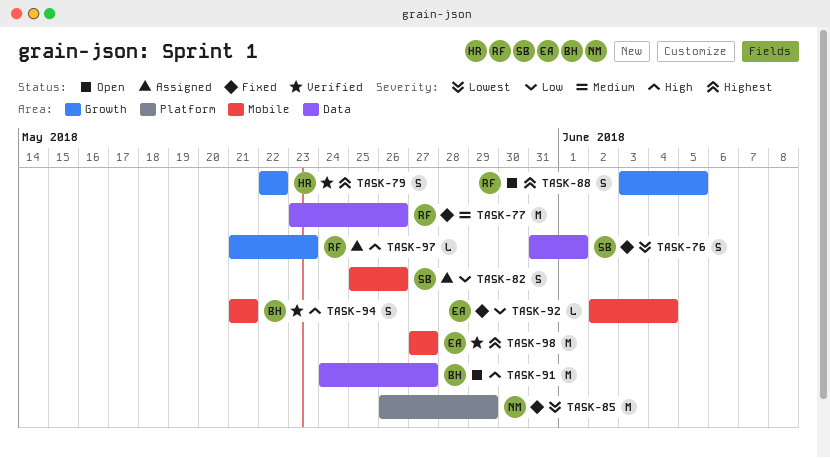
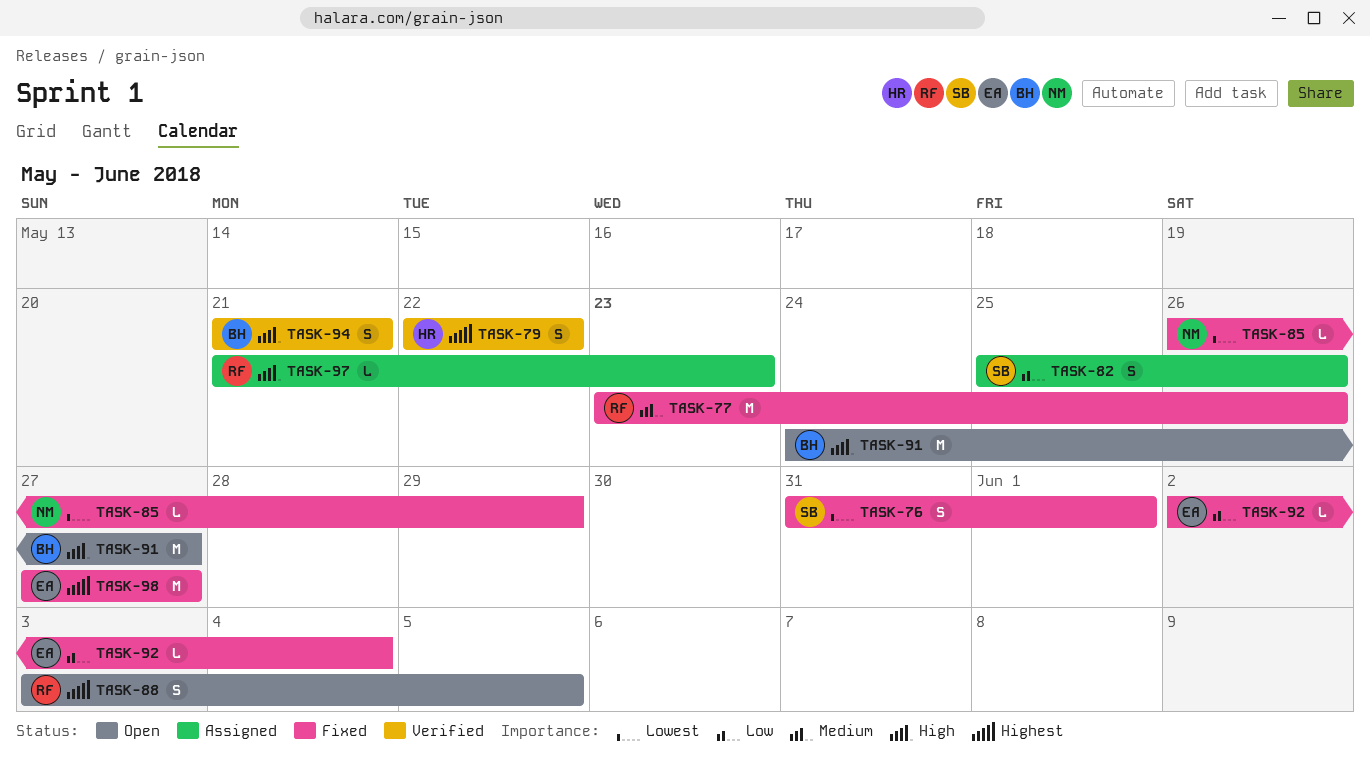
TASK-85, estimate: M -> L
TASK-98, status: Verified -> Fixed

